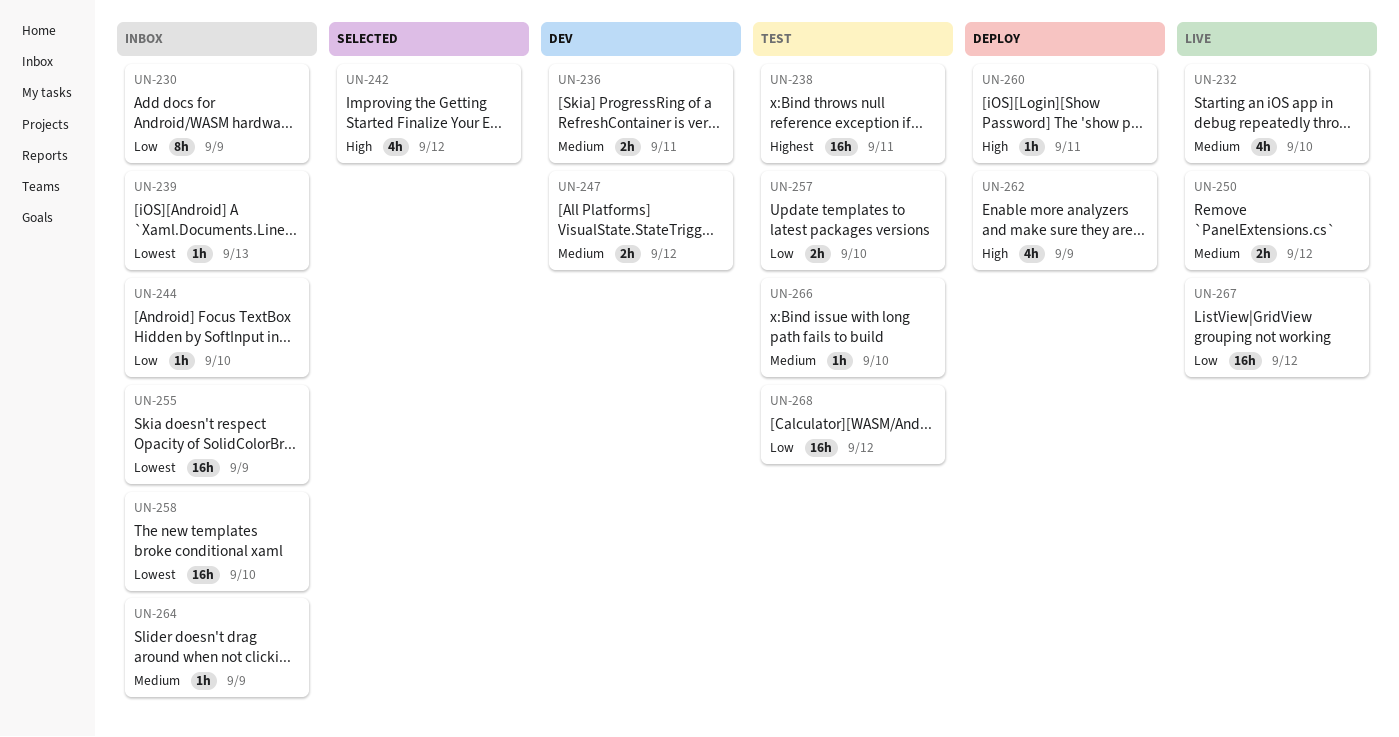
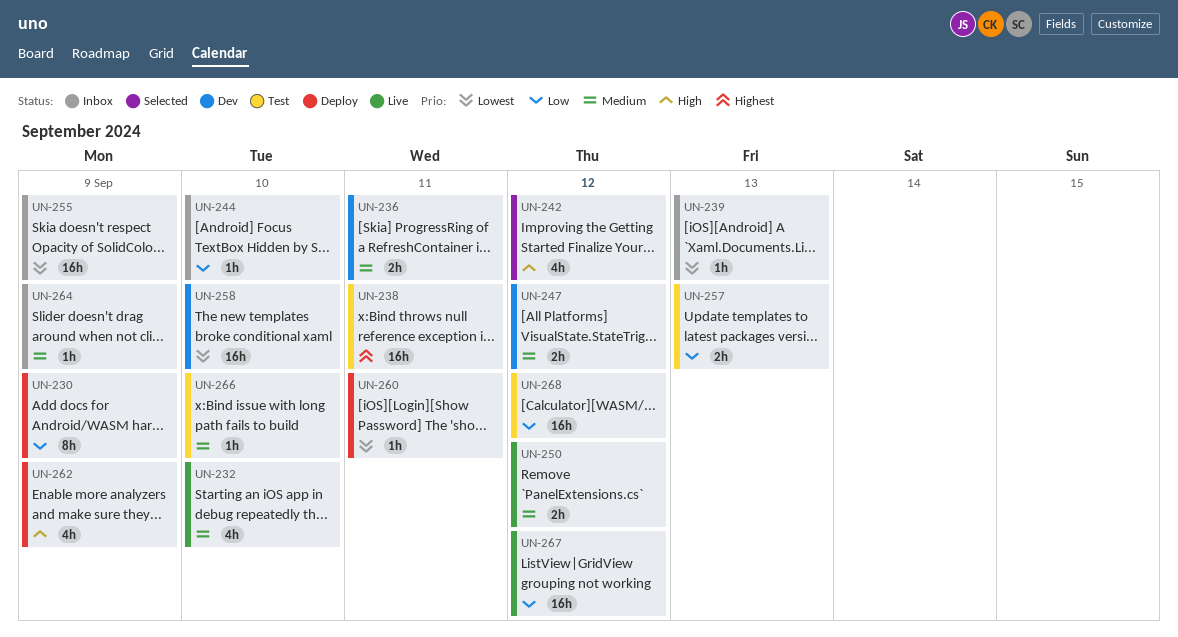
UN-230, status: Inbox -> Deploy
UN-257, due: Sep 10 -> Sep 13
UN-258, status: Inbox -> Dev
UN-260, priority: High -> Lowest

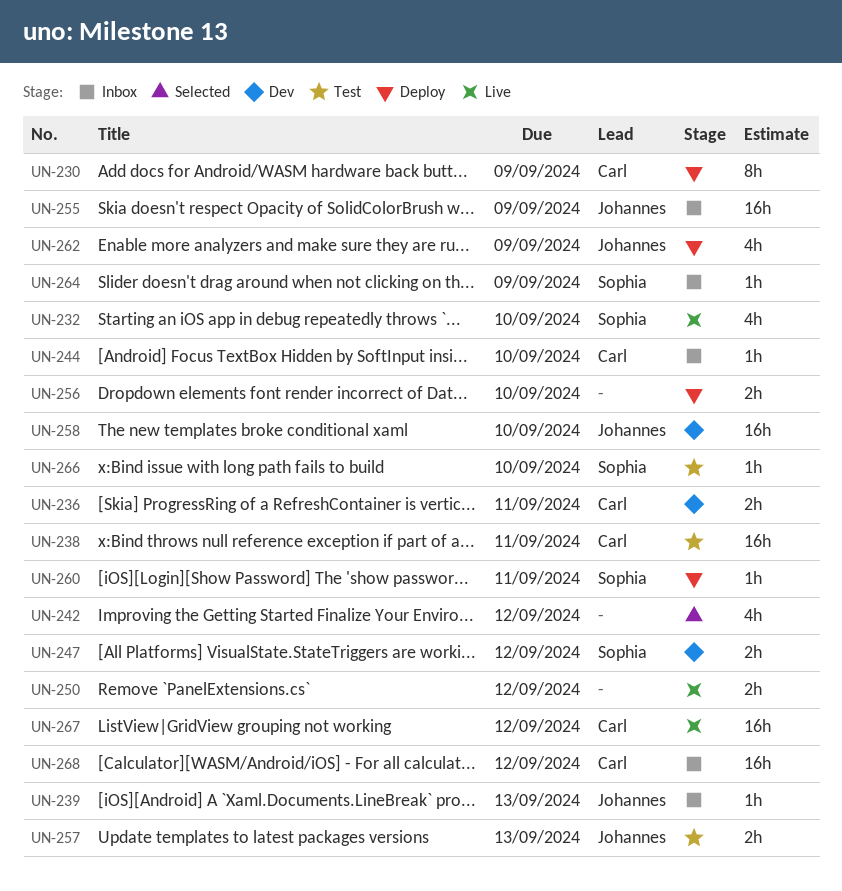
UN-256: none -> present
UN-268, status: Test -> Inbox

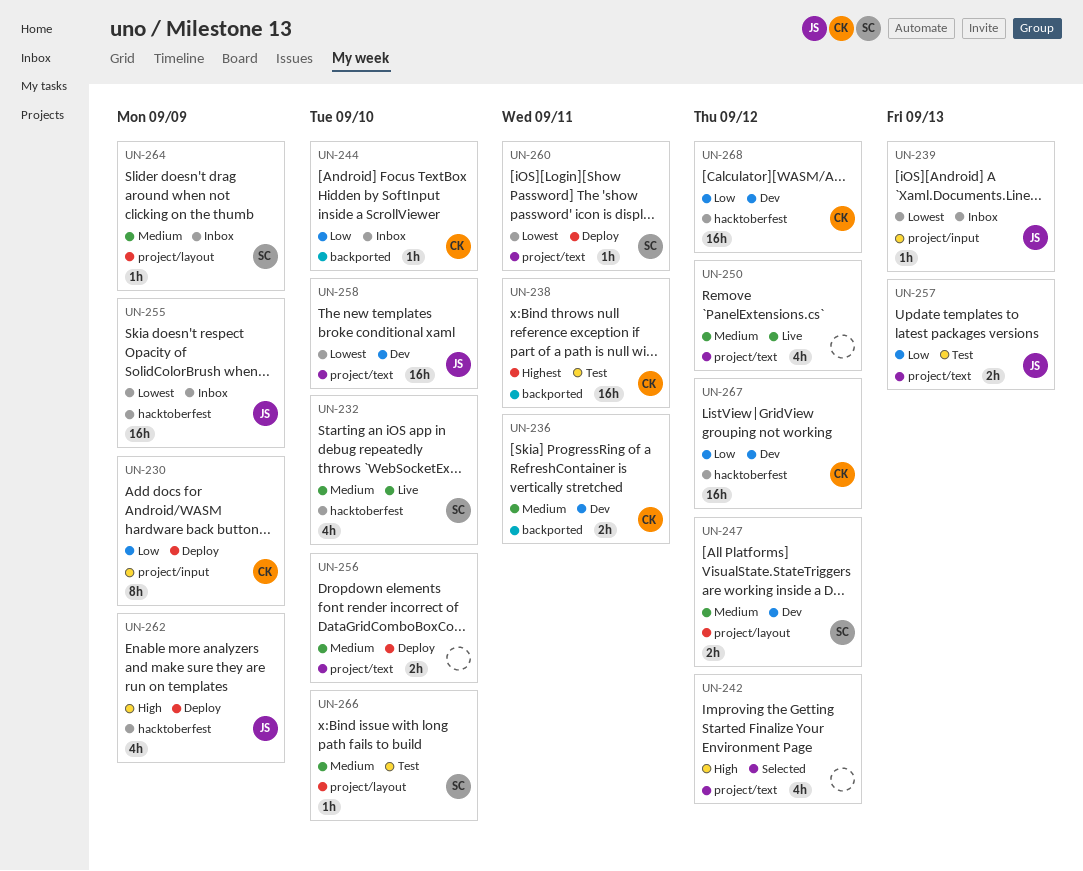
UN-250, estimate: 2h -> 4h
UN-267, status: Live -> Dev
UN-268, status: Inbox -> Dev

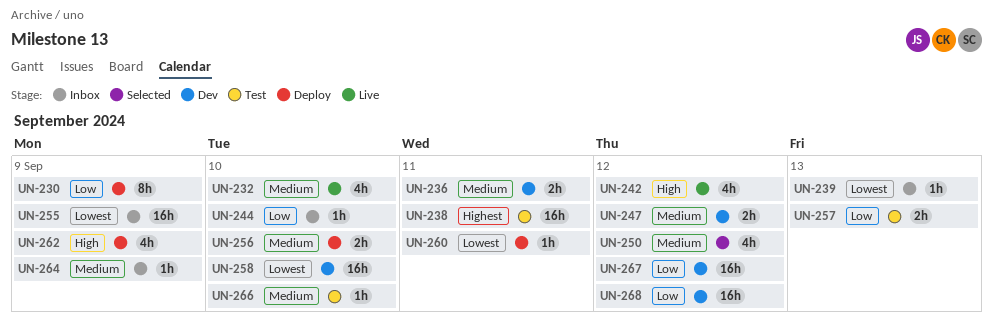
UN-242, status: Selected -> Live
UN-250, status: Live -> Selected

